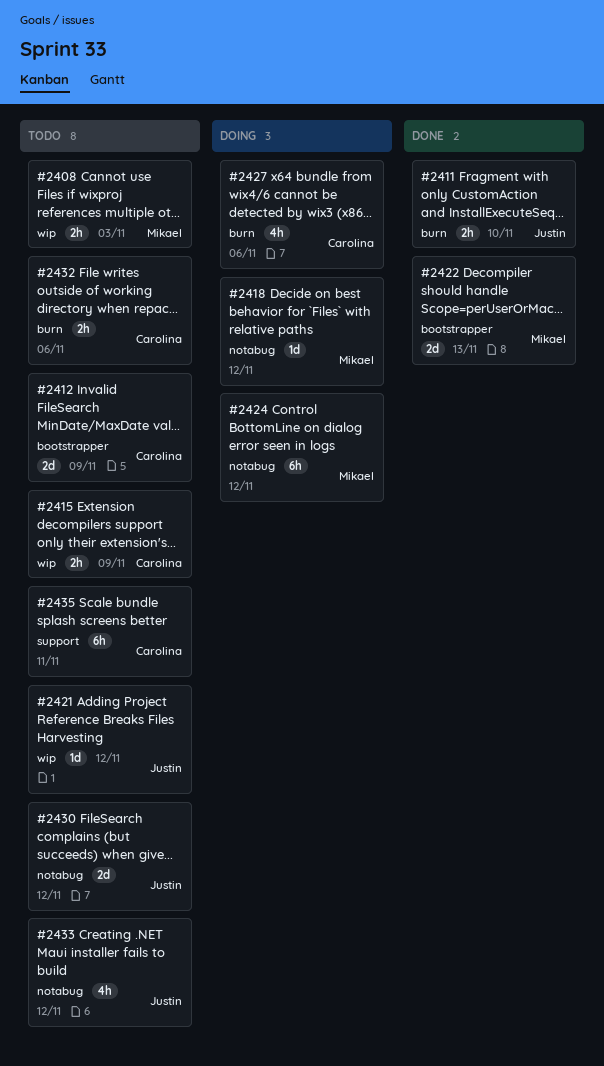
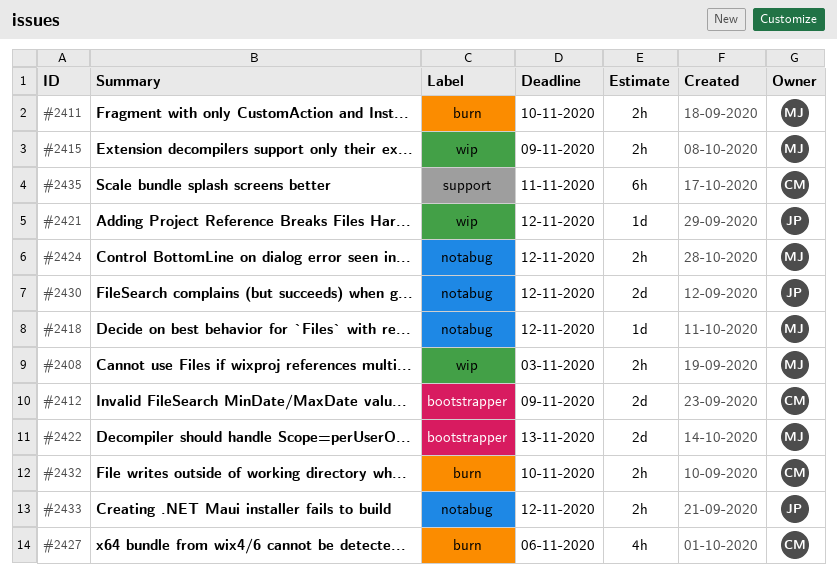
#2411, owner: Justin -> Mikael
#2415, owner: Carolina -> Mikael
#2424, estimate: 6h -> 2h
#2432, due: Nov 6 -> Nov 10
#2433, estimate: 4h -> 2h

